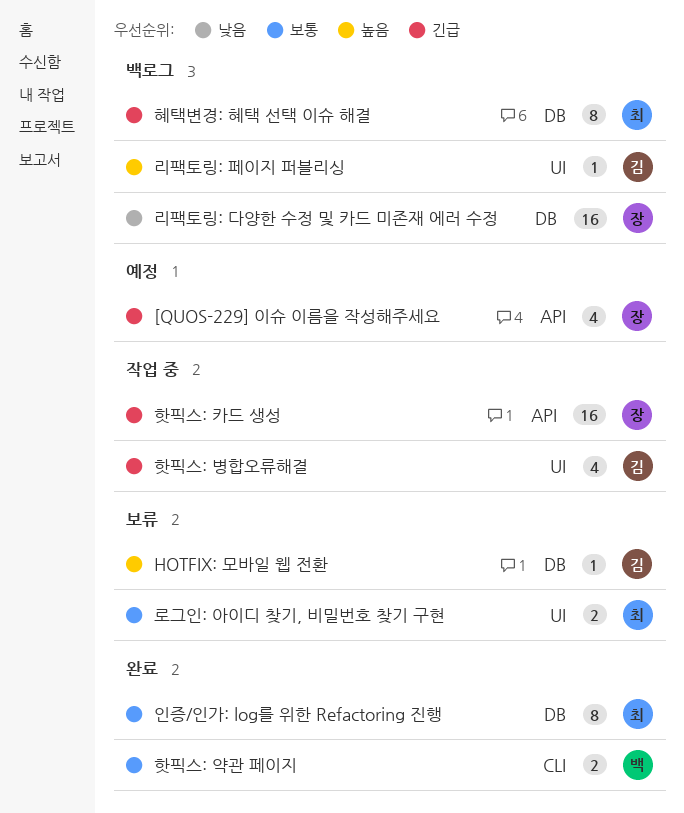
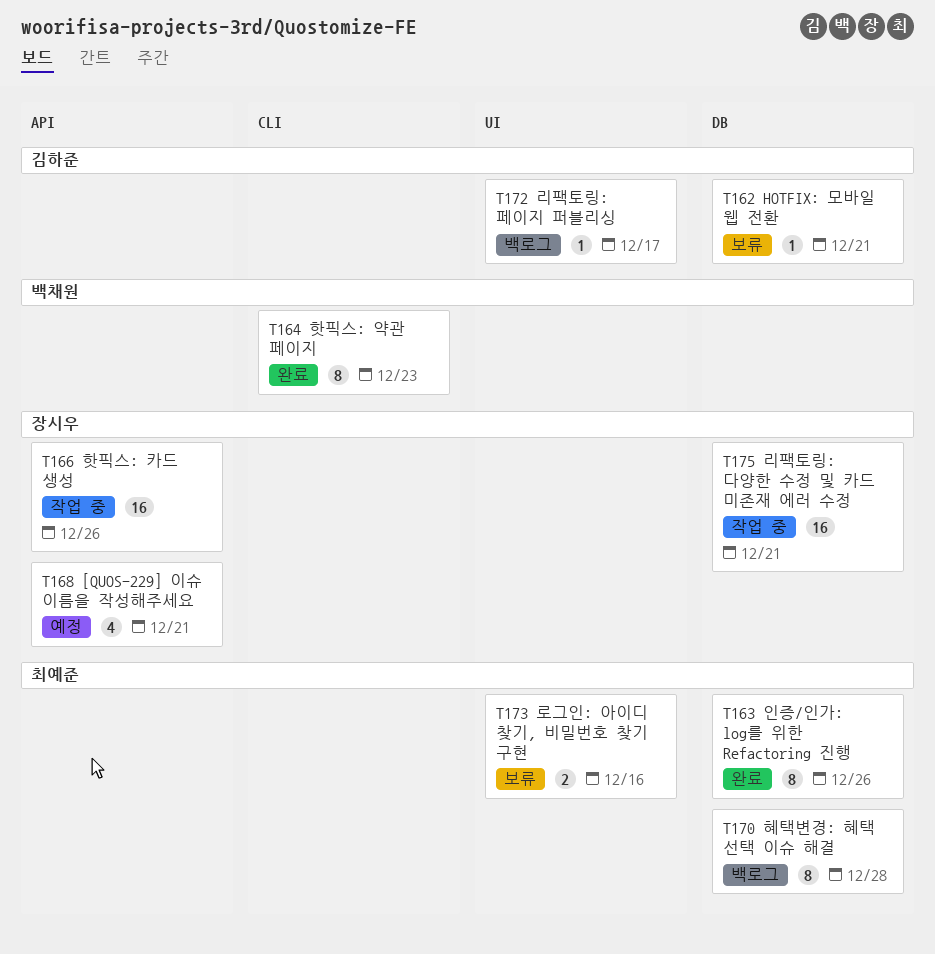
리팩토링: 다양한 수정 및 카드 미존재 에러 수정, status: 백로그 -> 작업 중
핫픽스: 병합오류해결: present -> none
핫픽스: 약관 페이지, estimate: 2 -> 8

